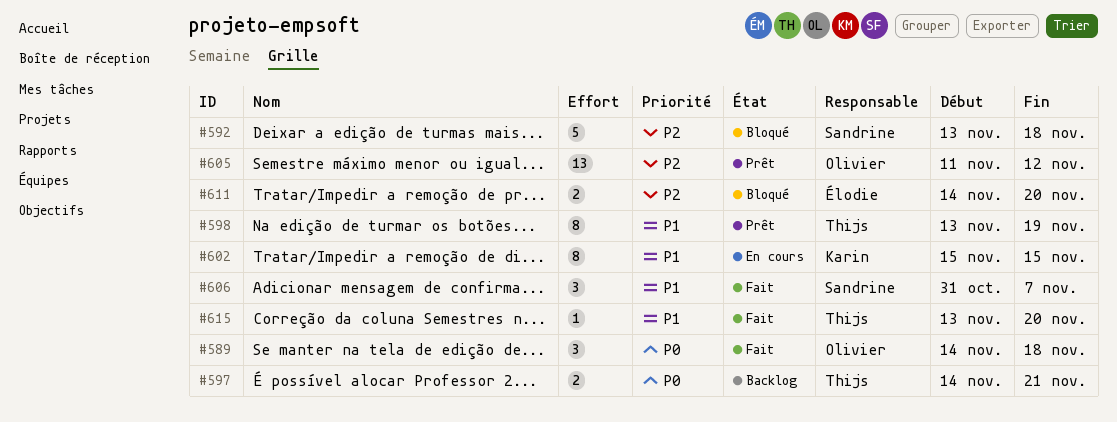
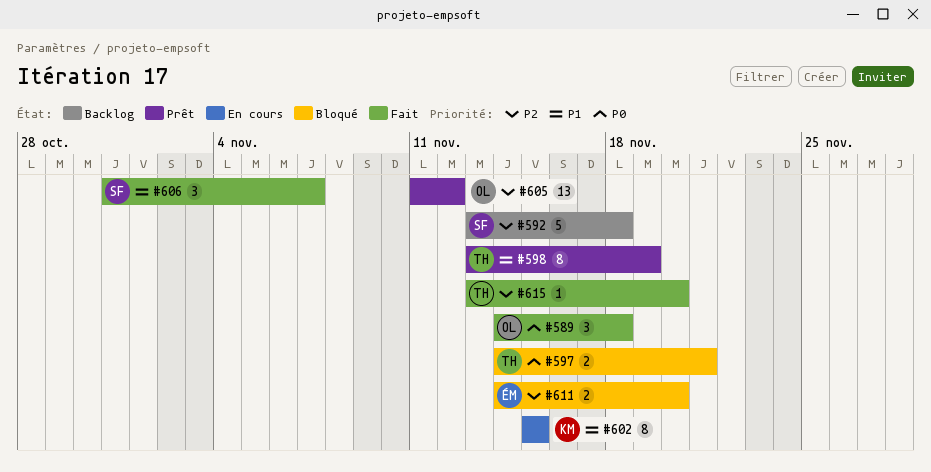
#592, status: Bloqué -> Backlog
#597, status: Backlog -> Bloqué
#615, priority: P1 -> P2

